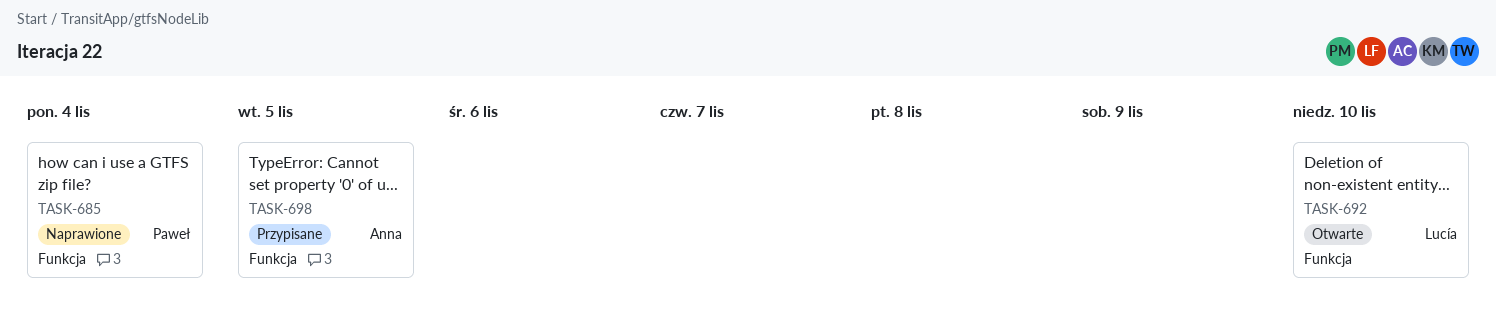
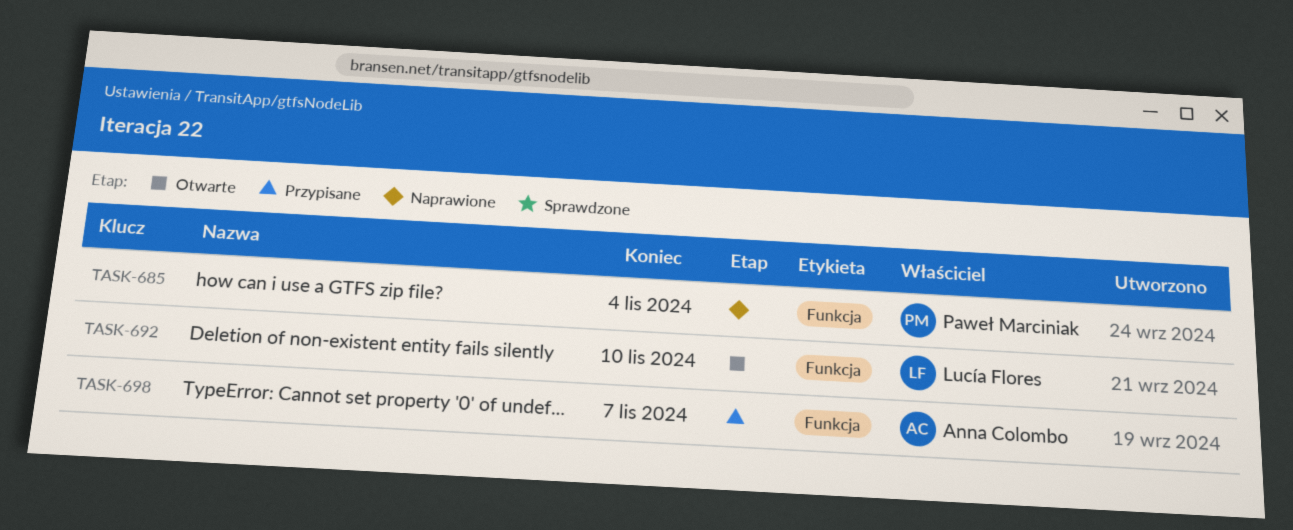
TASK-698, due: Nov 5 -> Nov 7

